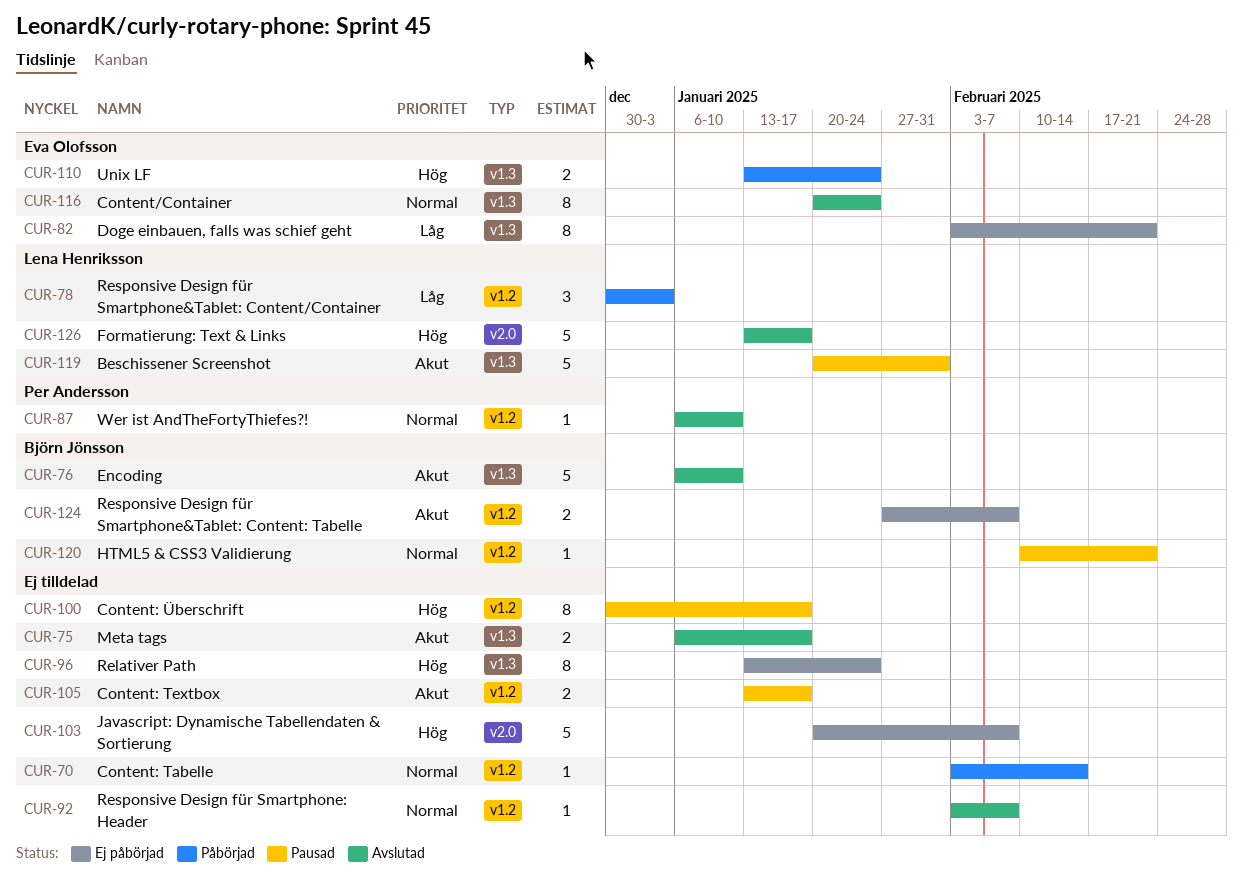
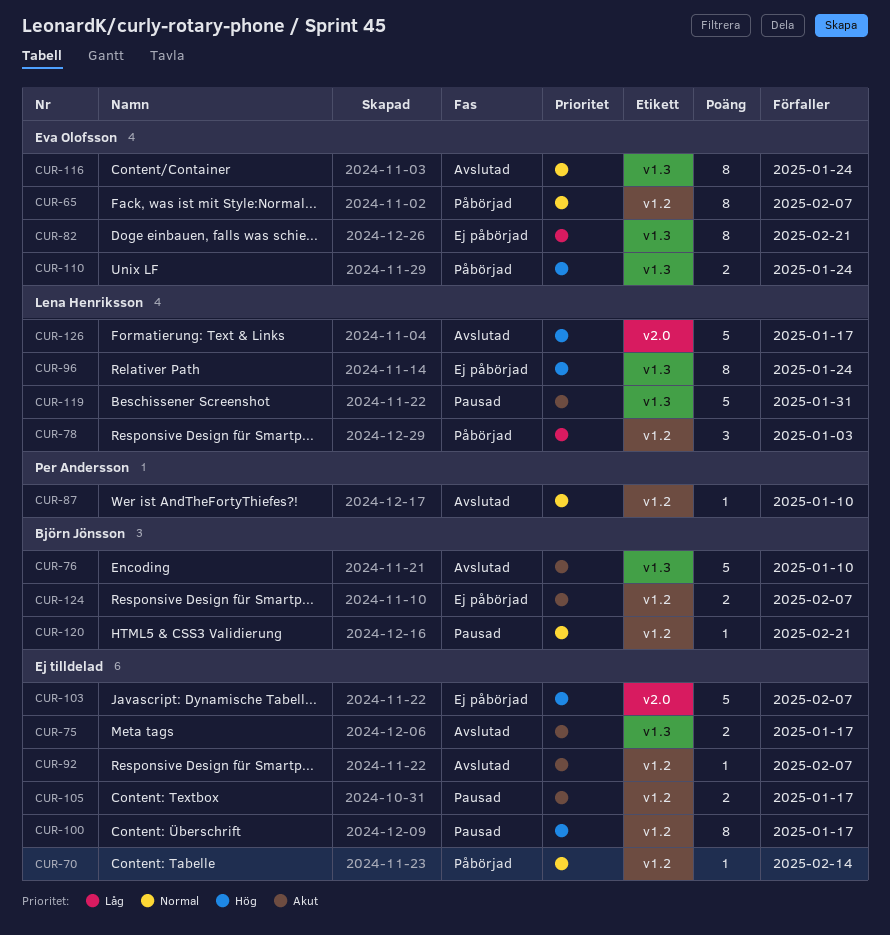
CUR-65: none -> present
CUR-92, priority: Normal -> Akut
CUR-96, owner: none -> Lena Henriksson

